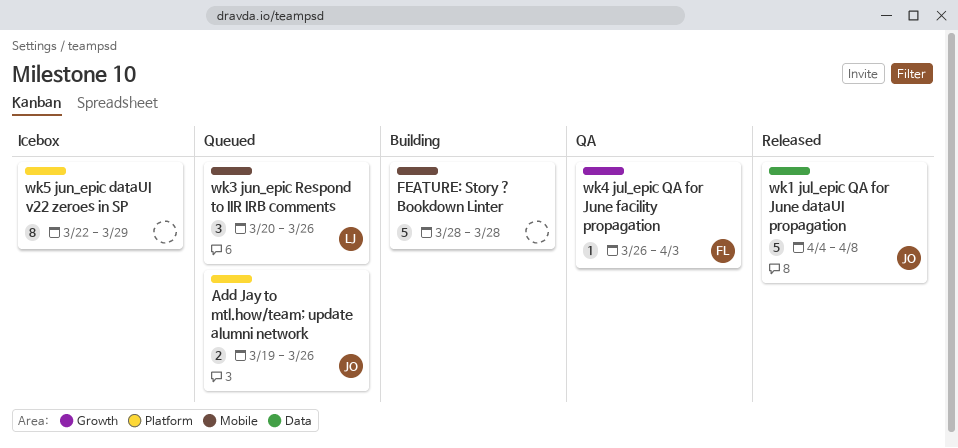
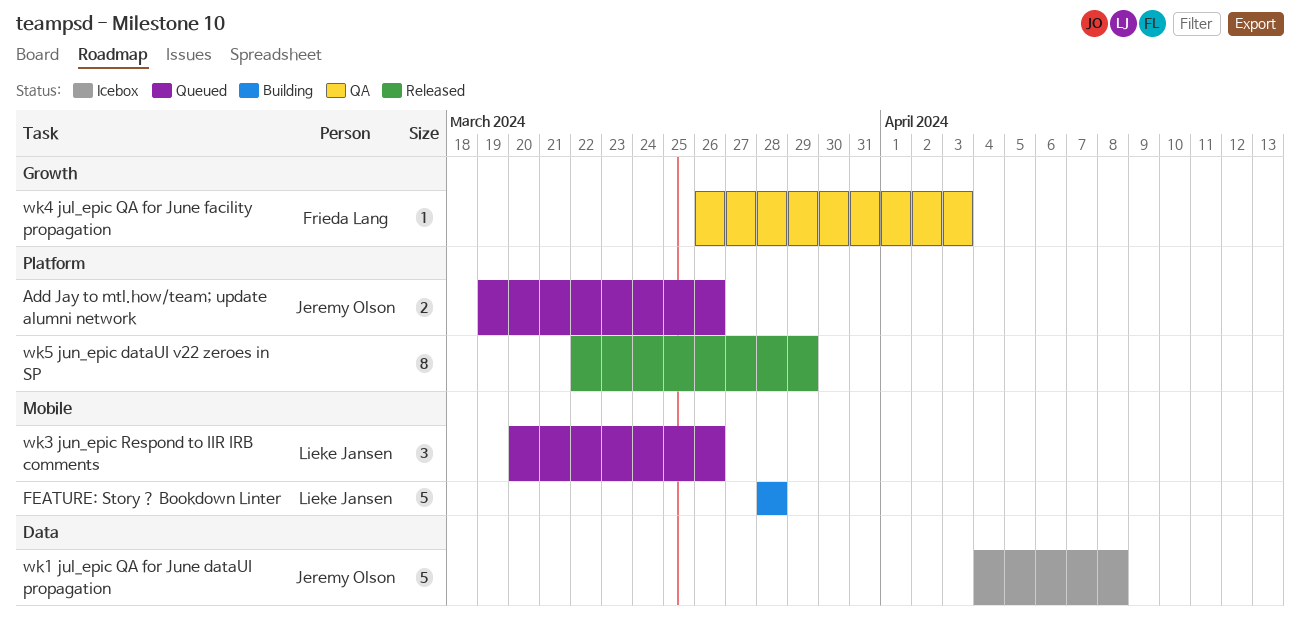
FEATURE: Story ? Bookdown Linter, owner: none -> Lieke Jansen
wk1 jul_epic QA for June dataUI propagation, status: Released -> Icebox
wk5 jun_epic dataUI v22 zeroes in SP, status: Icebox -> Released

